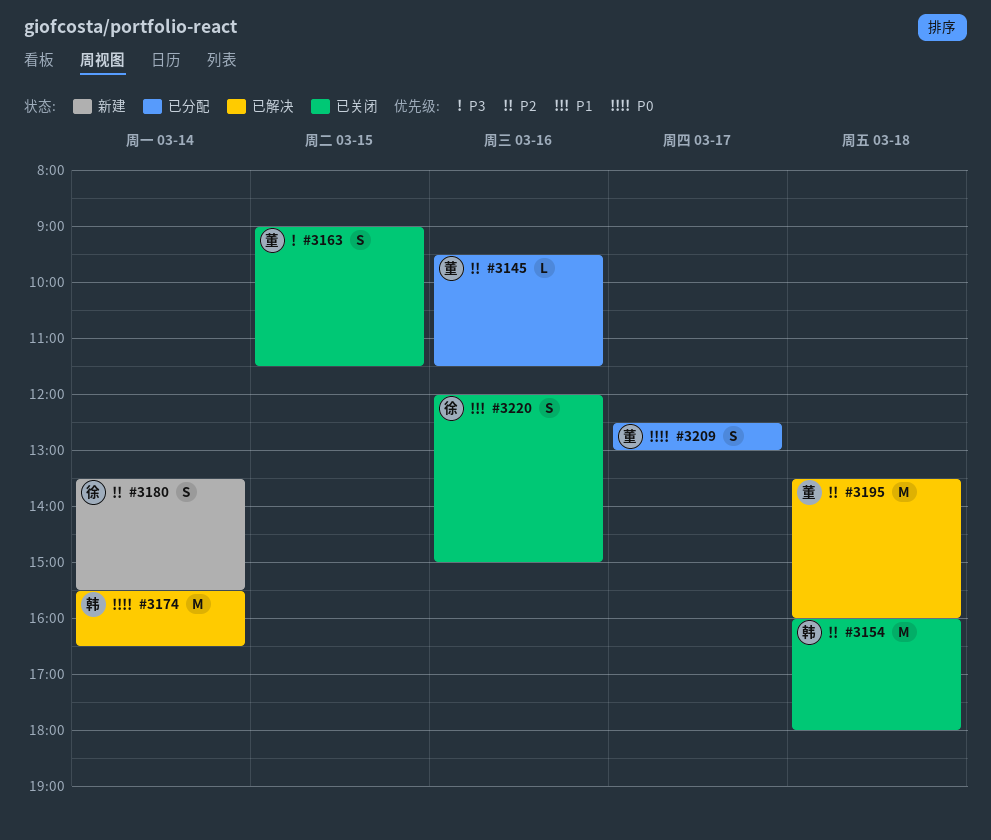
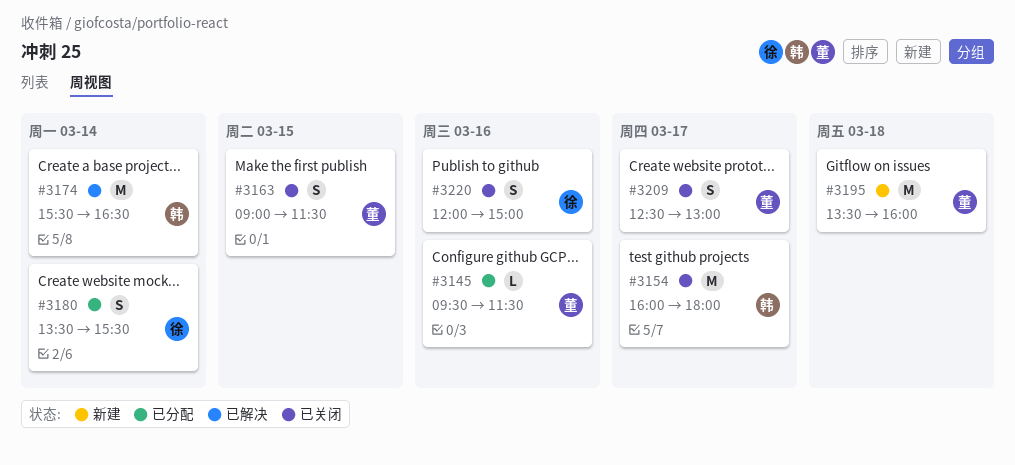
#3154, day: Mar 18 -> Mar 17
#3180, status: 新建 -> 已分配
#3195, status: 已解决 -> 新建
#3209, status: 已分配 -> 已关闭

